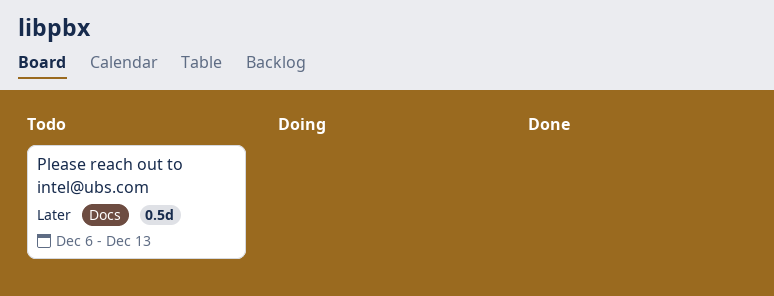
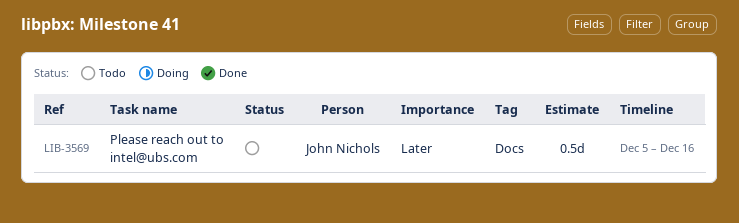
Please reach out to intel@ubs.com, start: Dec 6 -> Dec 5
Please reach out to intel@ubs.com, due: Dec 13 -> Dec 16

